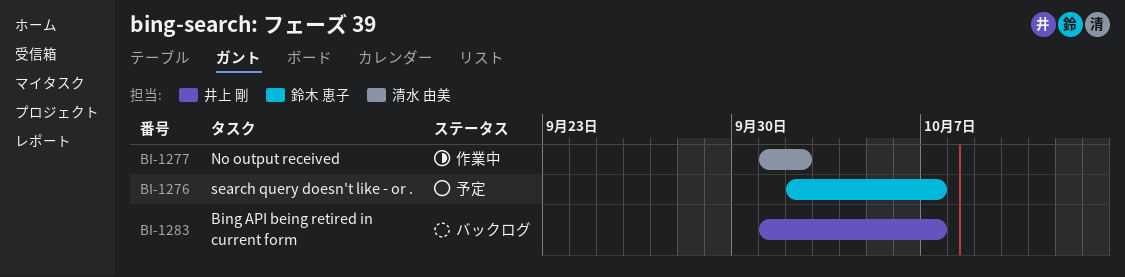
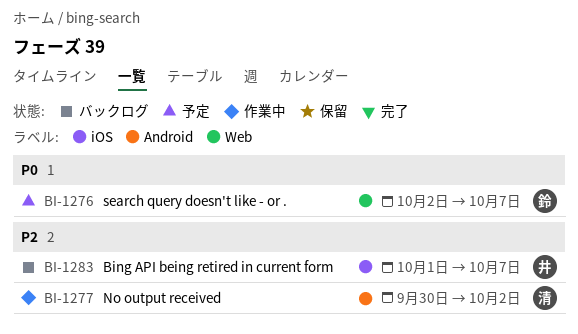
BI-1277, start: Oct 1 -> Sep 30

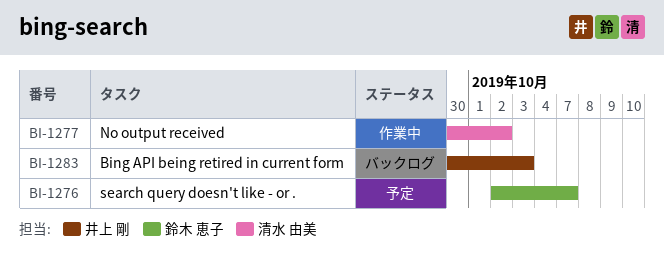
BI-1283, start: Oct 1 -> Sep 30
BI-1283, due: Oct 7 -> Oct 3

